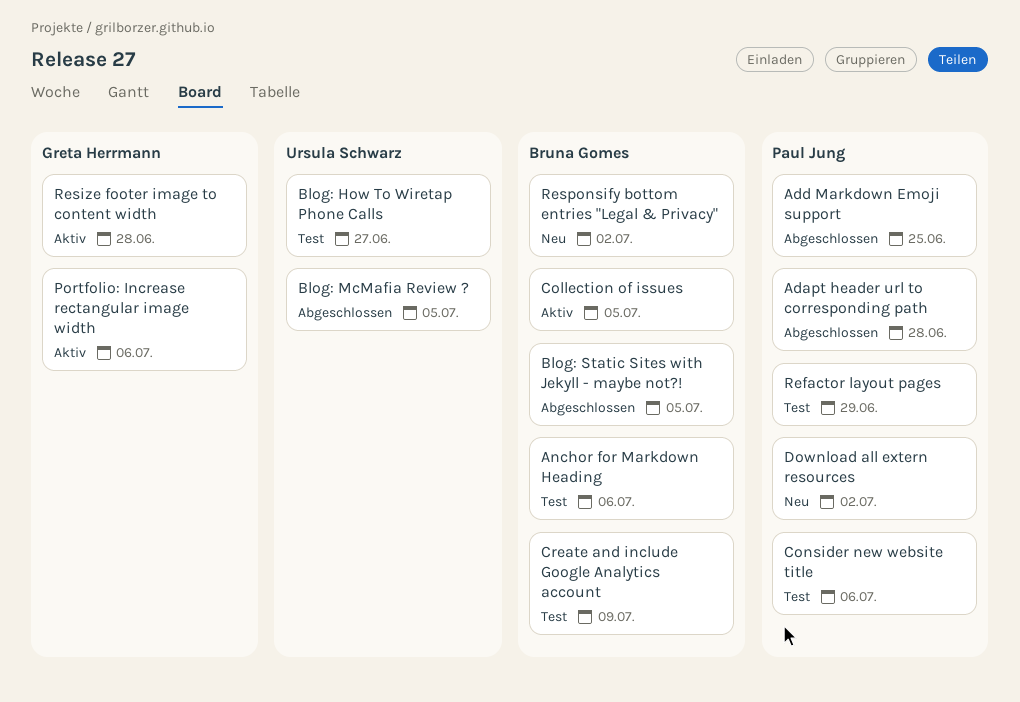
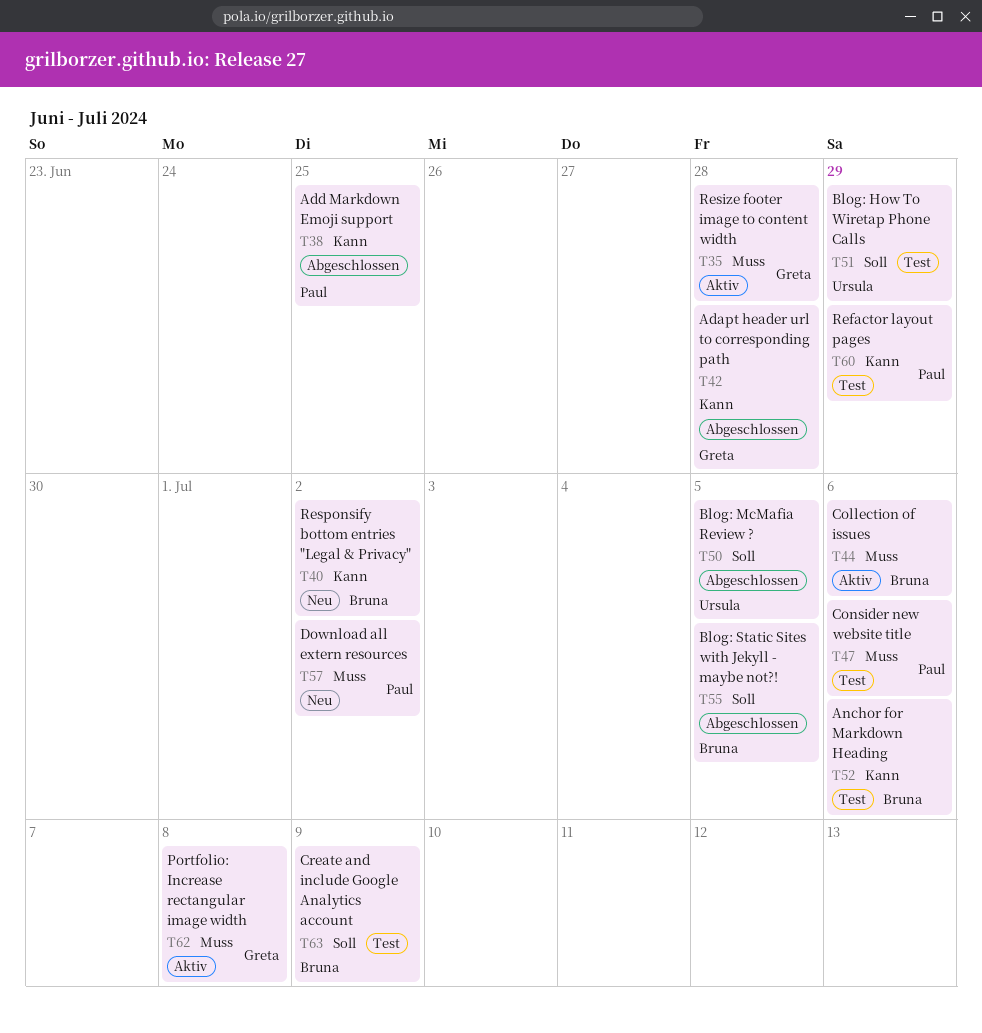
Adapt header url to corresponding path, owner: Paul Jung -> Greta Herrmann
Blog: How To Wiretap Phone Calls, due: Jun 27 -> Jun 29
Collection of issues, due: Jul 5 -> Jul 6
Portfolio: Increase rectangular image width, due: Jul 6 -> Jul 8

